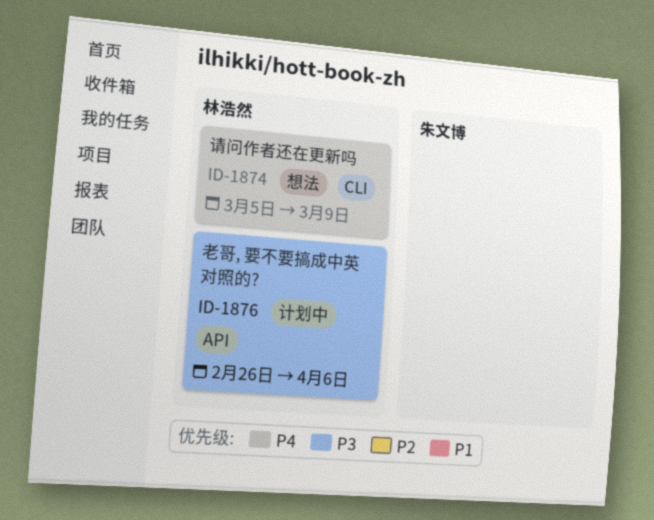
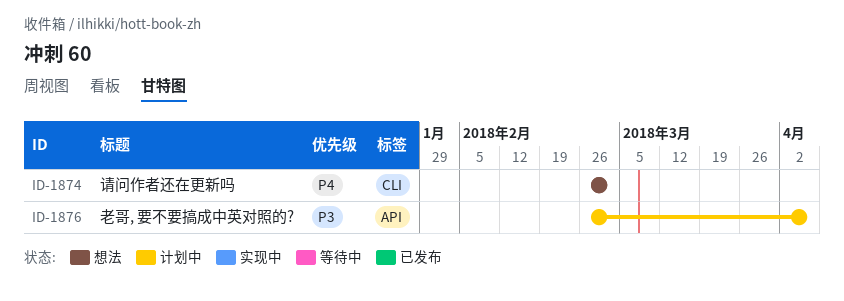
ID-1874, start: Mar 5 -> Feb 26
ID-1874, due: Mar 9 -> Mar 2

